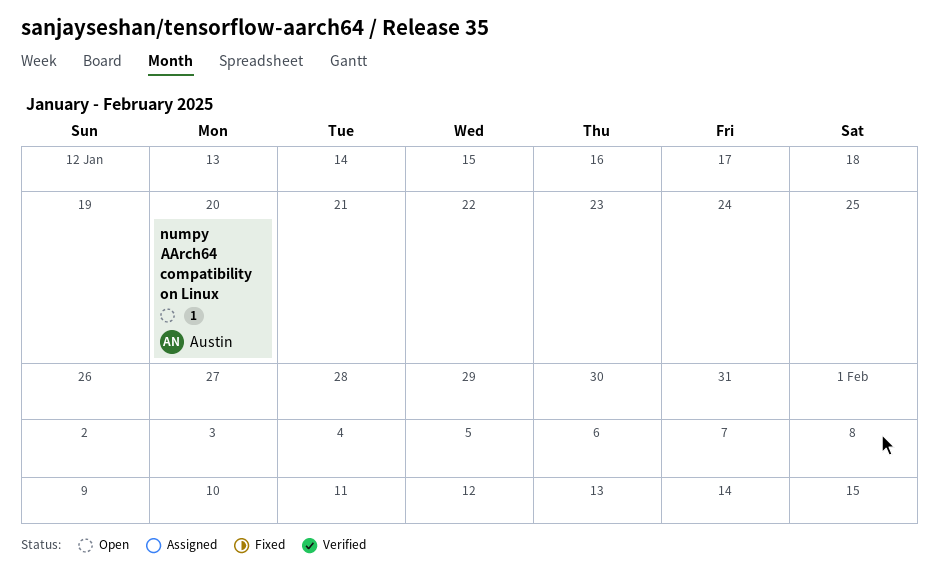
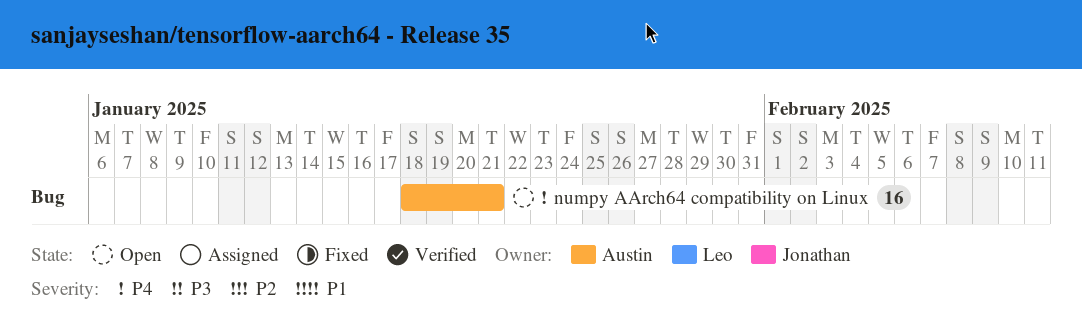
numpy AArch64 compatibility on Linux, estimate: 1 -> 16
numpy AArch64 compatibility on Linux, due: Jan 20 -> Jan 21

